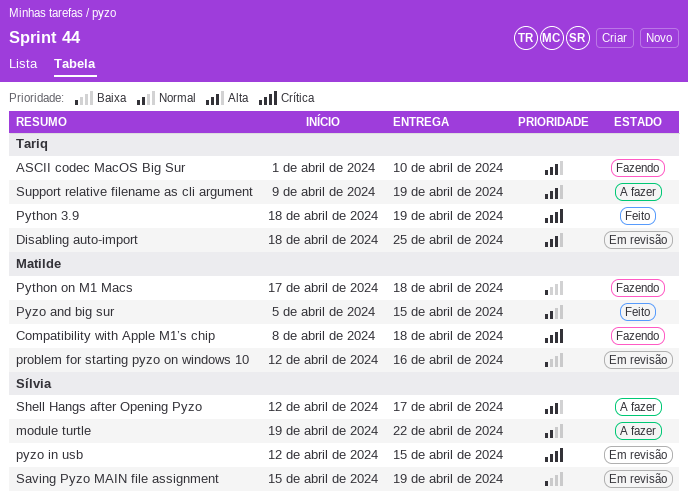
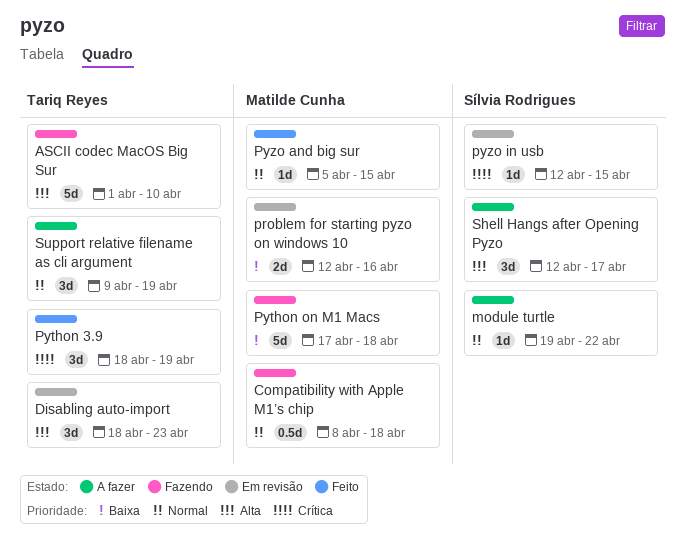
Compatibility with Apple M1’s chip, priority: Crítica -> Normal
Disabling auto-import, due: Apr 25 -> Apr 23
Saving Pyzo MAIN file assignment: present -> none
Support relative filename as cli argument, priority: Alta -> Normal

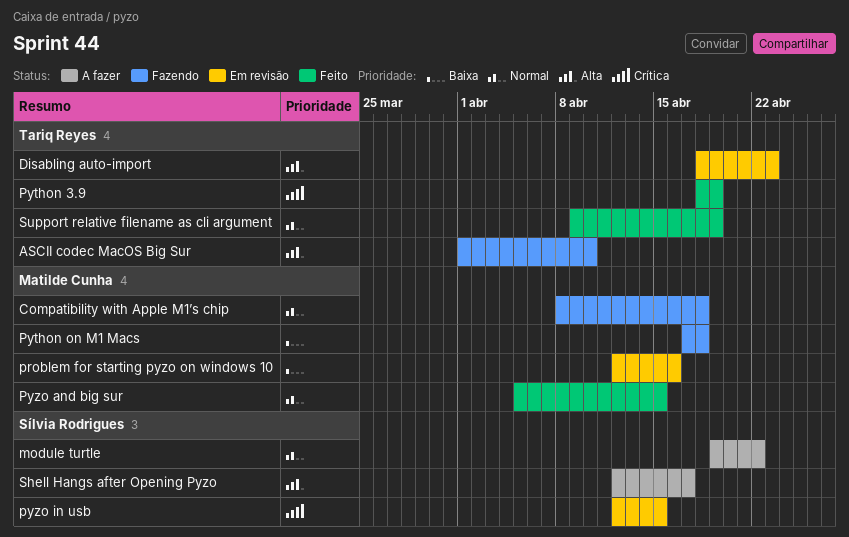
Support relative filename as cli argument, status: A fazer -> Feito

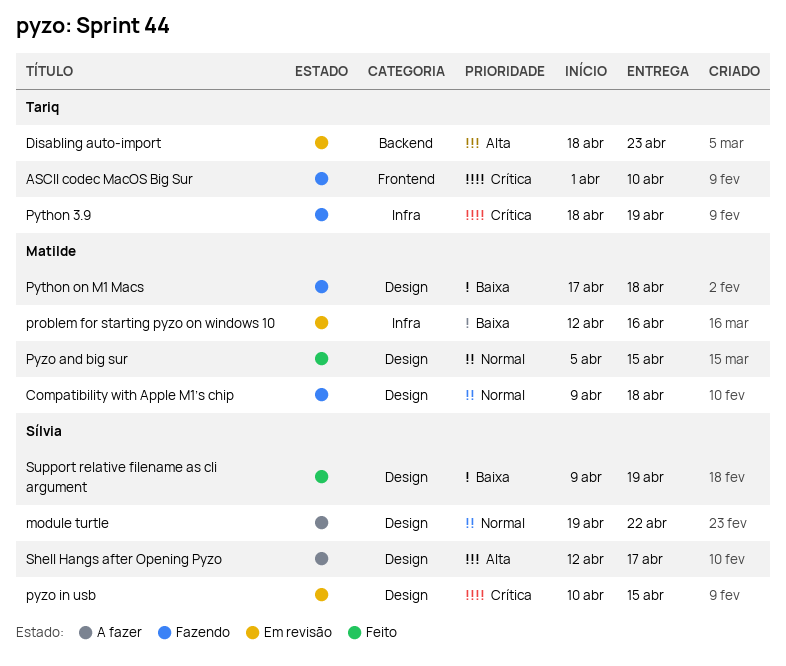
ASCII codec MacOS Big Sur, priority: Alta -> Crítica
Compatibility with Apple M1’s chip, start: Apr 8 -> Apr 9
Python 3.9, status: Feito -> Fazendo
pyzo in usb, start: Apr 12 -> Apr 10
Support relative filename as cli argument, owner: Tariq Reyes -> Sílvia Rodrigues
Support relative filename as cli argument, priority: Normal -> Baixa

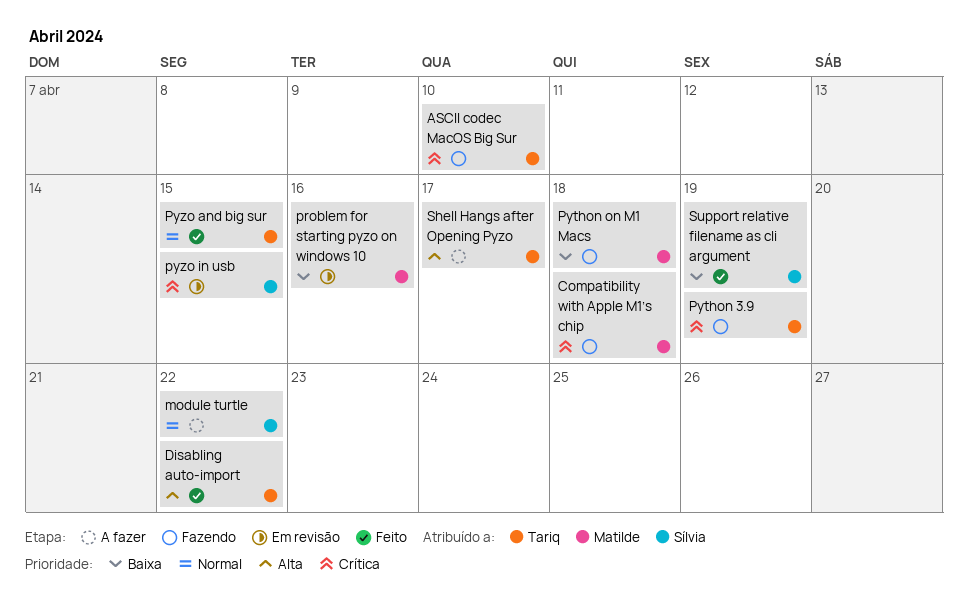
Compatibility with Apple M1’s chip, priority: Normal -> Crítica
Disabling auto-import, status: Em revisão -> Feito
Disabling auto-import, due: Apr 23 -> Apr 22
Pyzo and big sur, owner: Matilde -> Tariq
Shell Hangs after Opening Pyzo, owner: Sílvia -> Tariq

